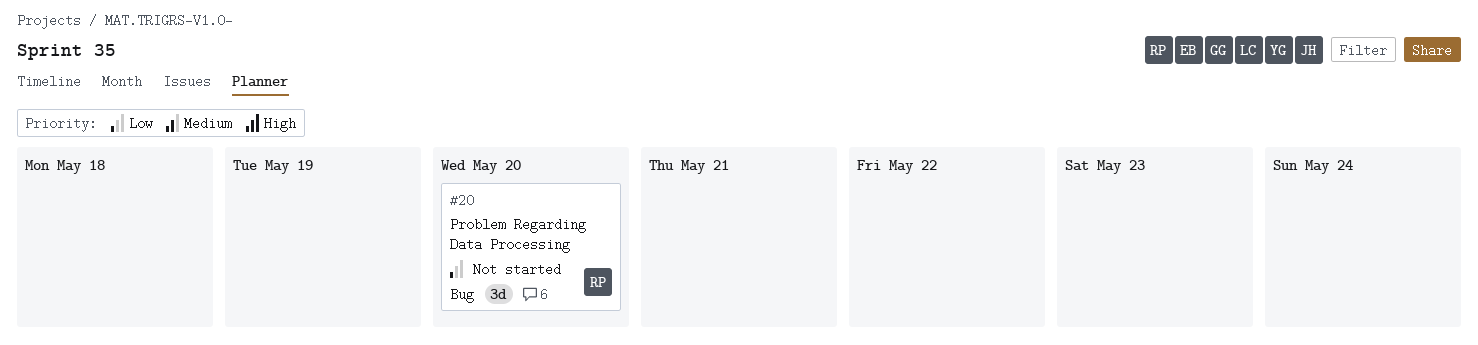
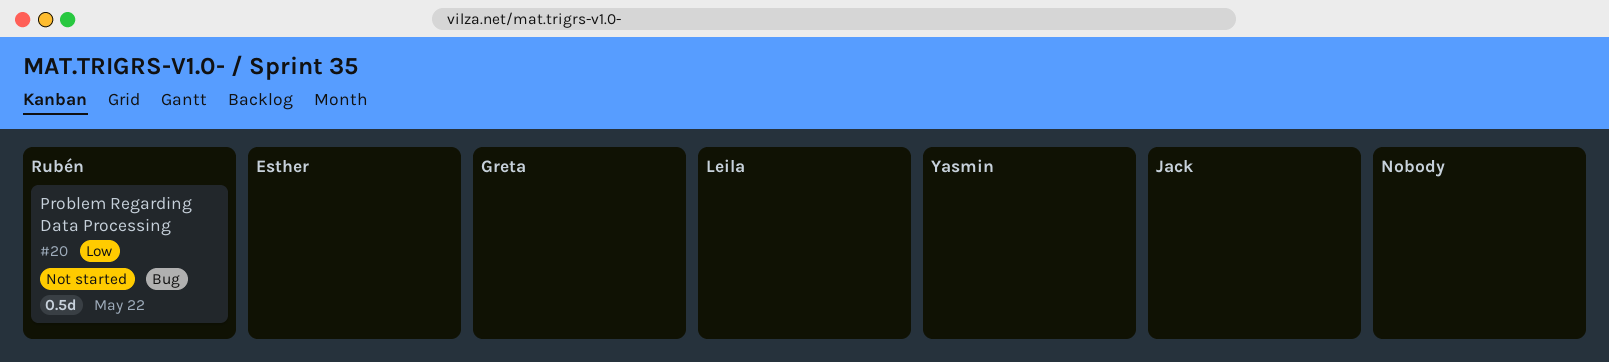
#20, estimate: 3d -> 0.5d
#20, due: May 20 -> May 22

